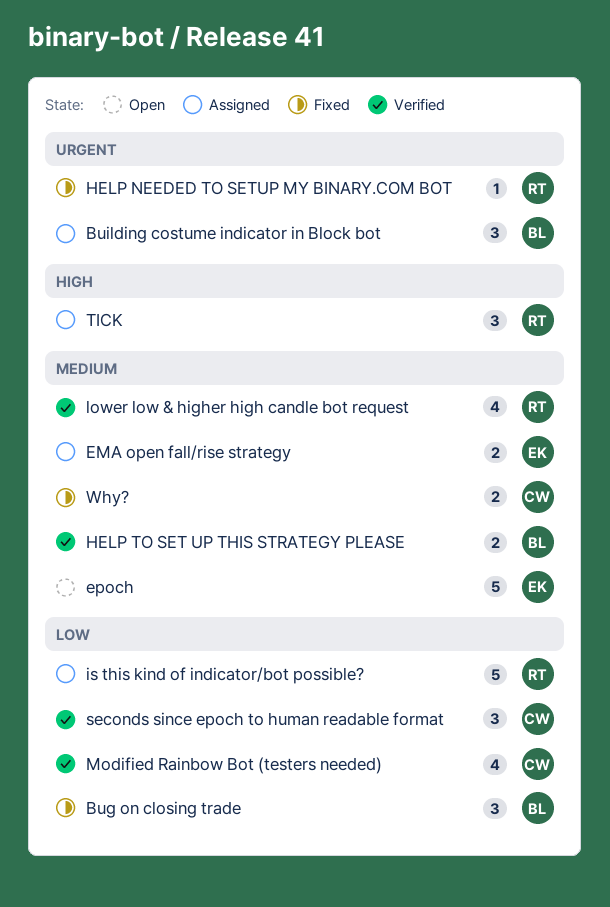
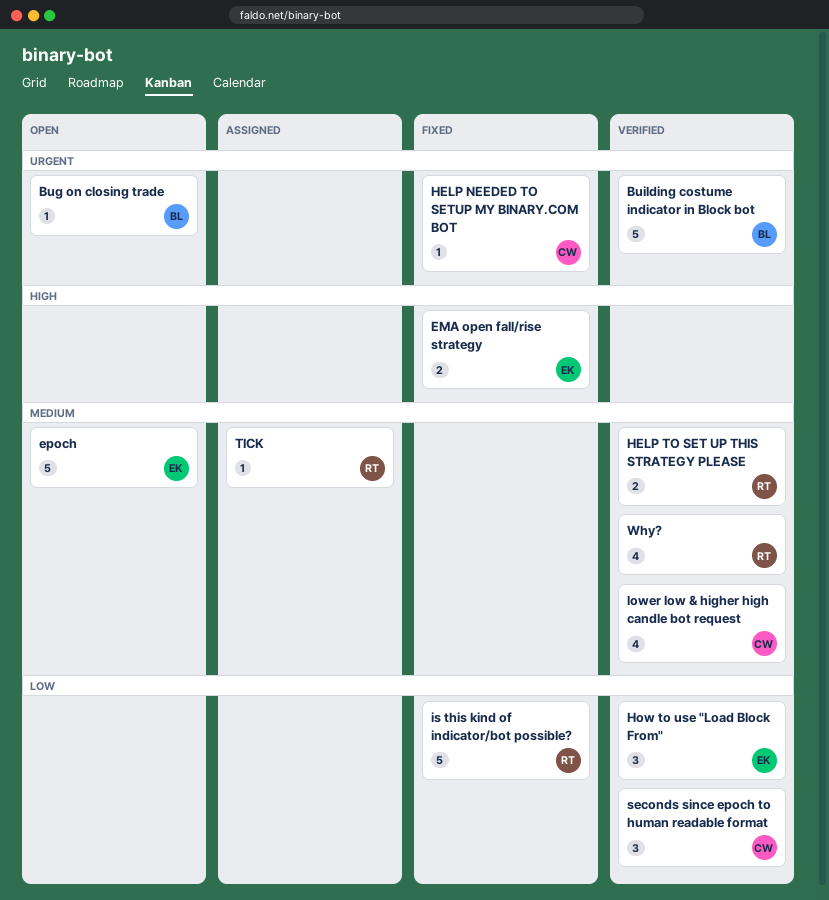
Bug on closing trade, status: Fixed -> Open
Bug on closing trade, priority: Low -> Urgent
Bug on closing trade, estimate: 3 -> 1
Building costume indicator in Block bot, status: Assigned -> Verified
Building costume indicator in Block bot, estimate: 3 -> 5
EMA open fall/rise strategy, status: Assigned -> Fixed
EMA open fall/rise strategy, priority: Medium -> High
HELP NEEDED TO SETUP MY BINARY.COM BOT, owner: RT -> CW
HELP TO SET UP THIS STRATEGY PLEASE, owner: BL -> RT
How to use "Load Block From": none -> present
is this kind of indicator/bot possible?, status: Assigned -> Fixed
lower low & higher high candle bot request, owner: RT -> CW
Modified Rainbow Bot (testers needed): present -> none
TICK, priority: High -> Medium
TICK, estimate: 3 -> 1
Why?, status: Fixed -> Verified
Why?, owner: CW -> RT
Why?, estimate: 2 -> 4

